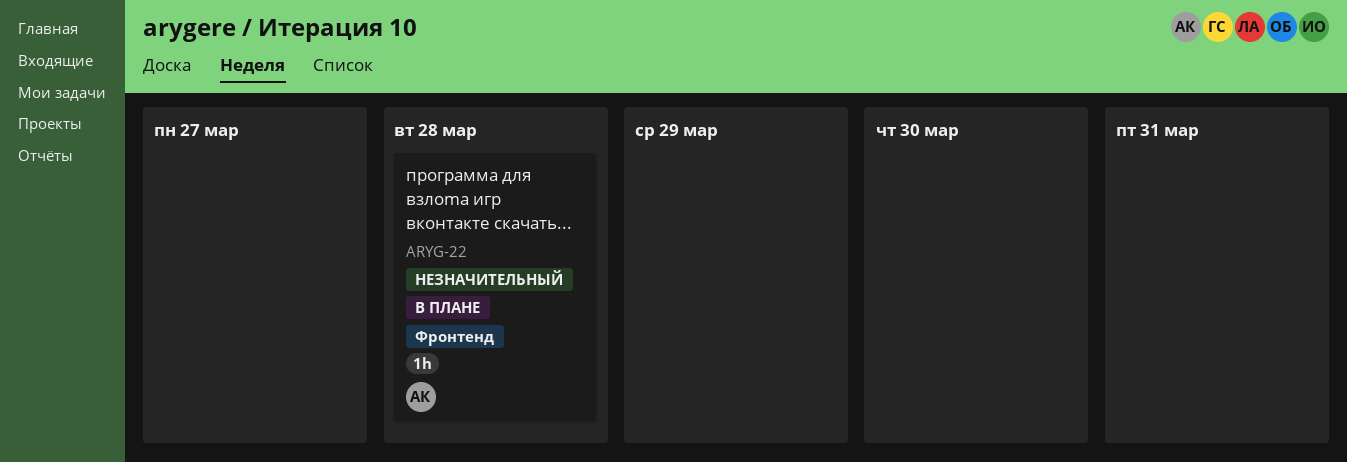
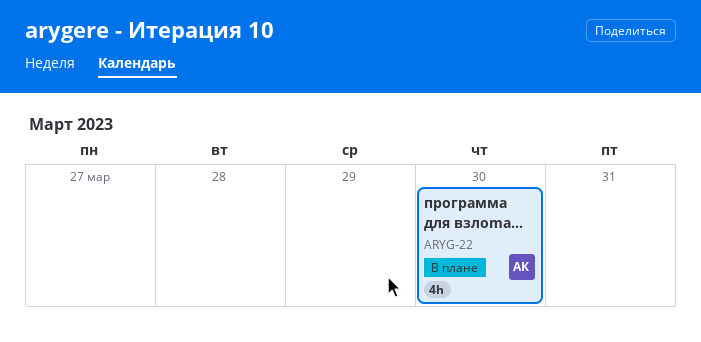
ARYG-22, estimate: 1h -> 4h
ARYG-22, due: Mar 28 -> Mar 30

